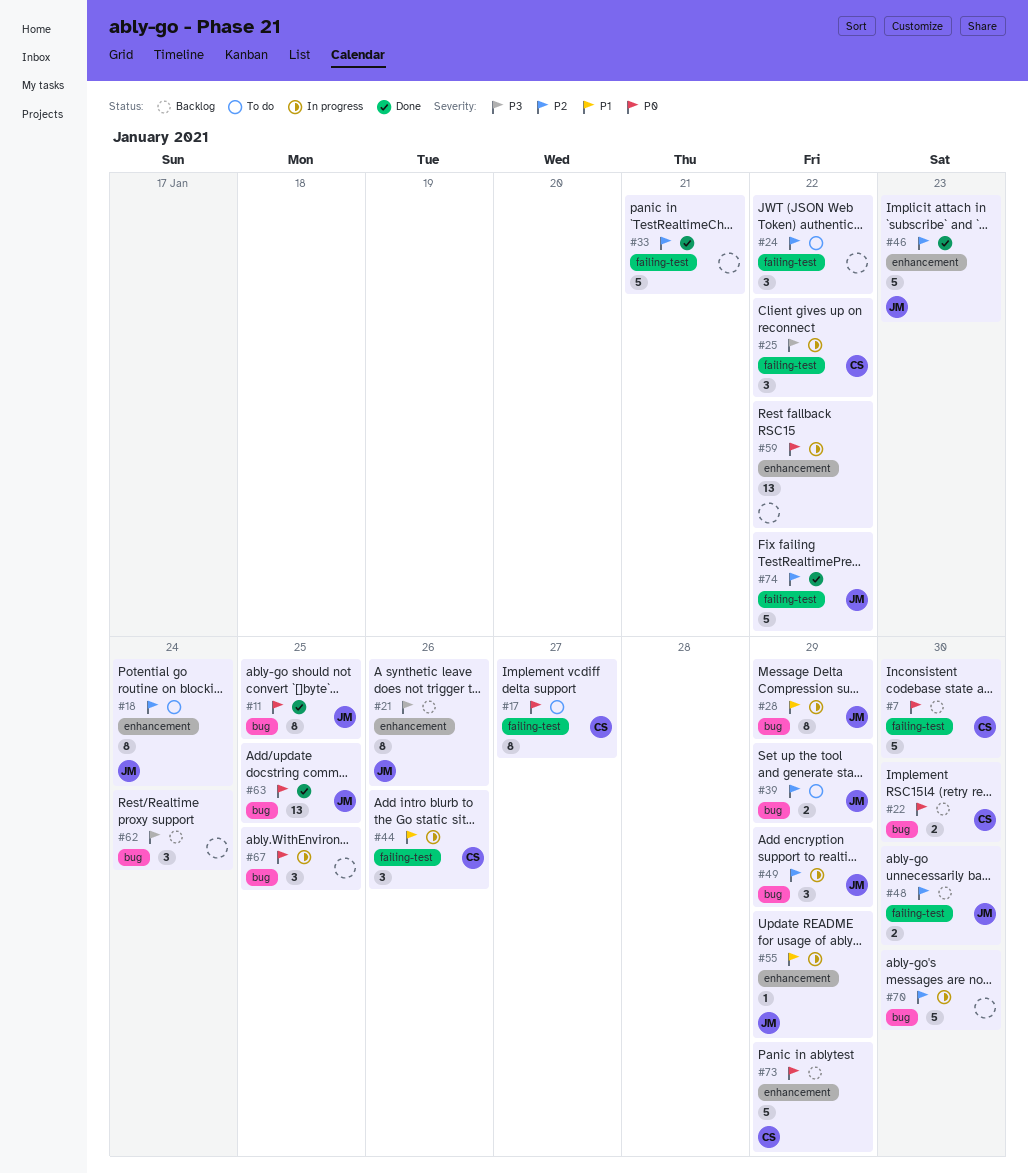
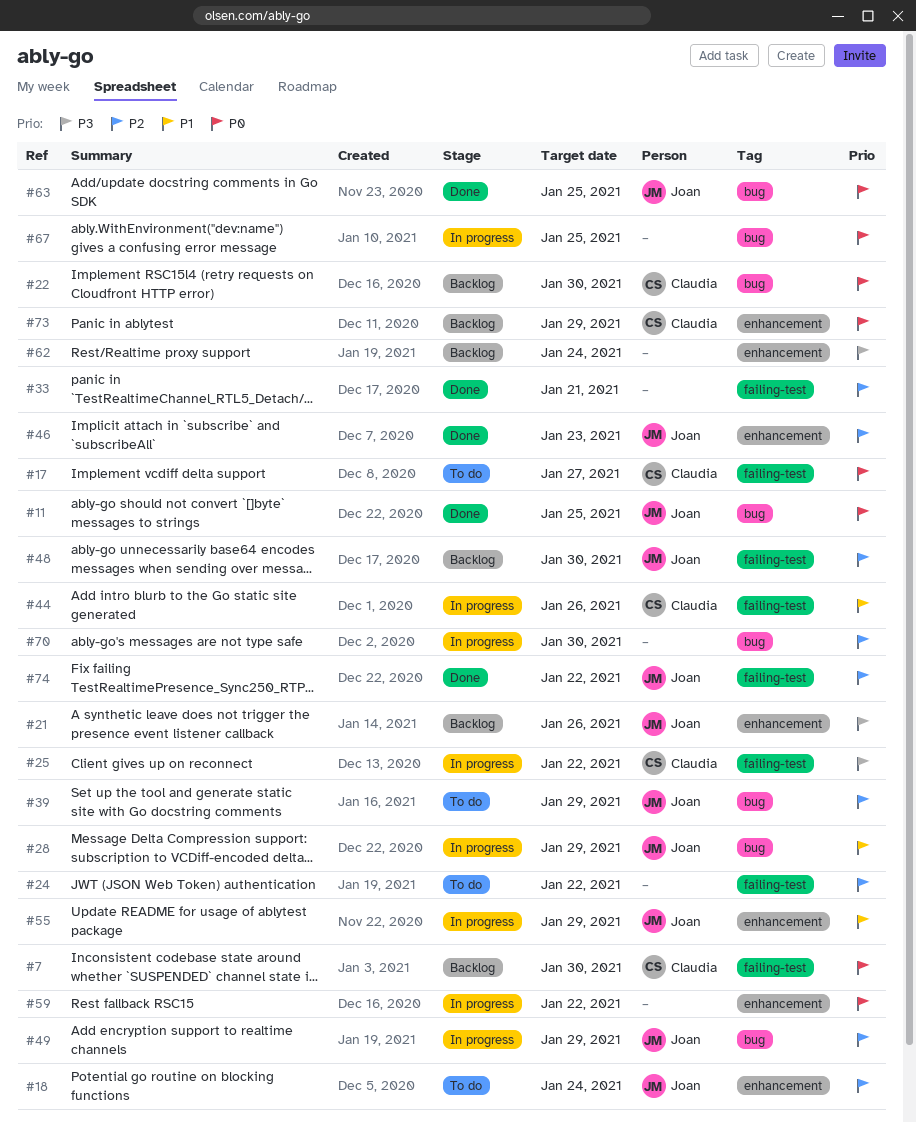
#62, label: bug -> enhancement

